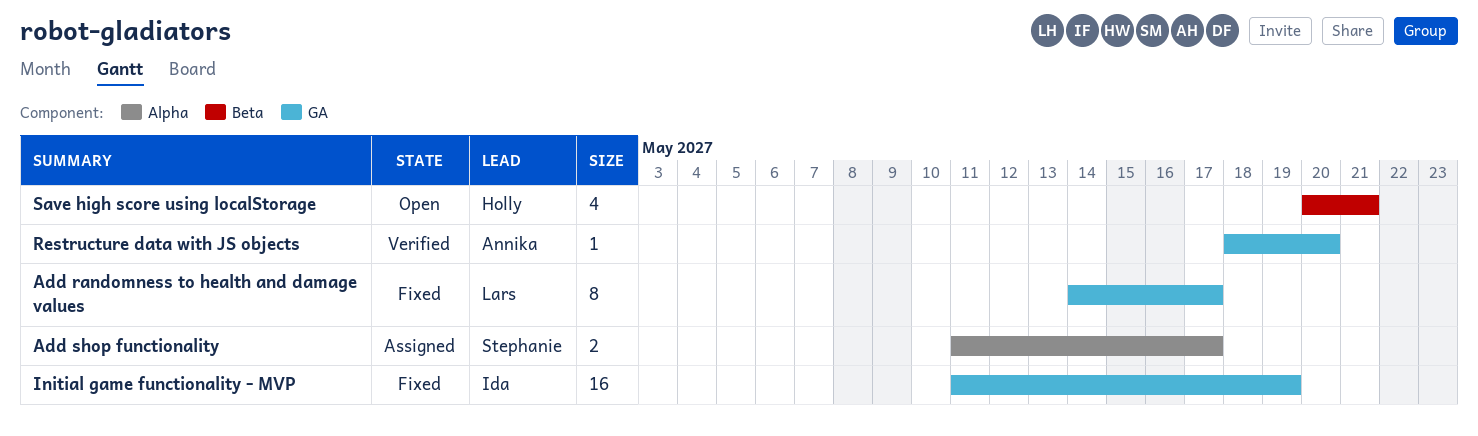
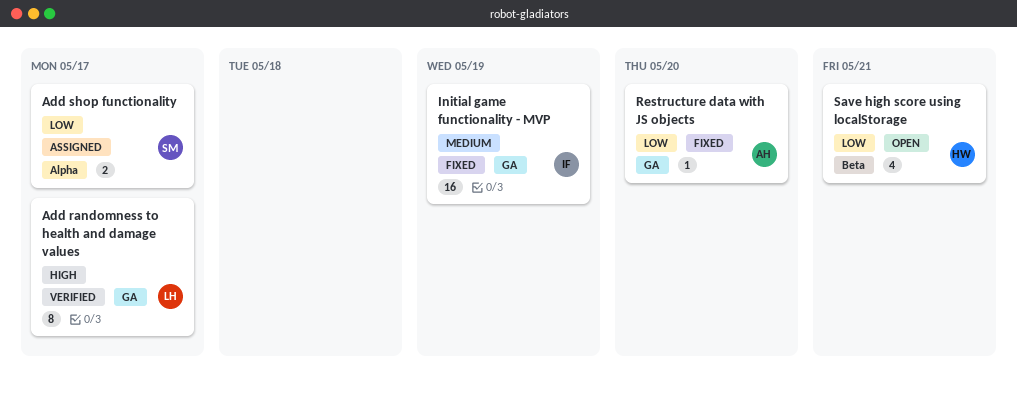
Add randomness to health and damage values, status: Fixed -> Verified
Restructure data with JS objects, status: Verified -> Fixed

